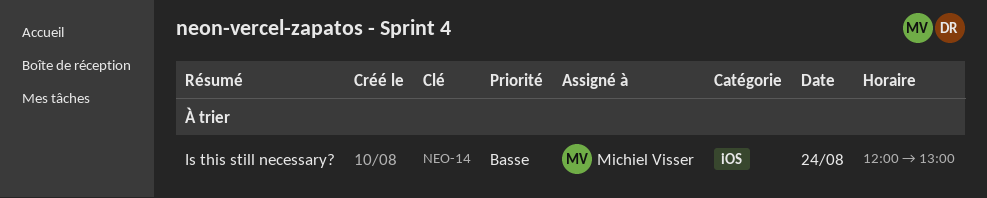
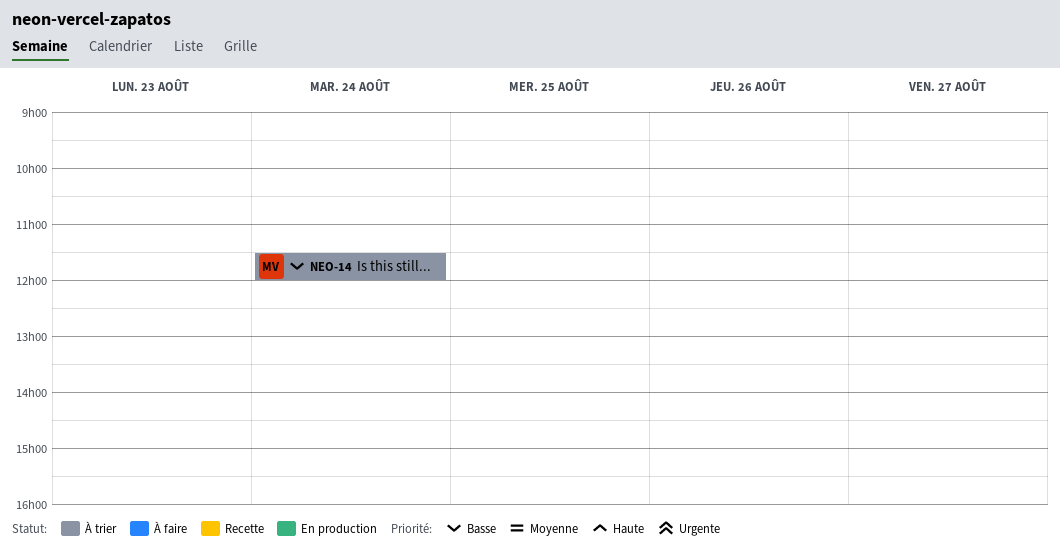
NEO-14, begins: 12:00 -> 11:30
NEO-14, ends: 13:00 -> 12:00

